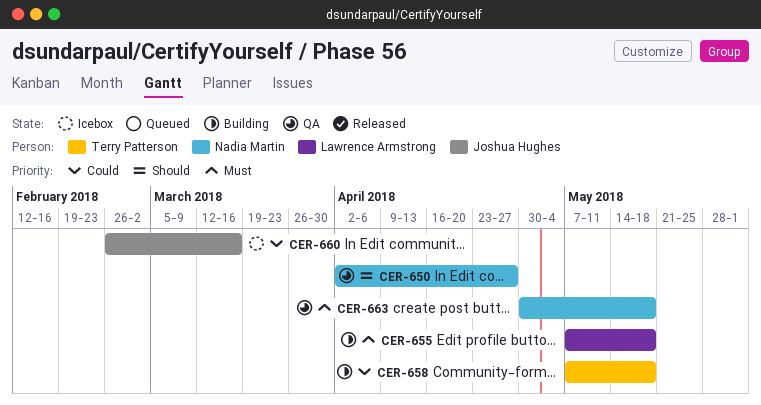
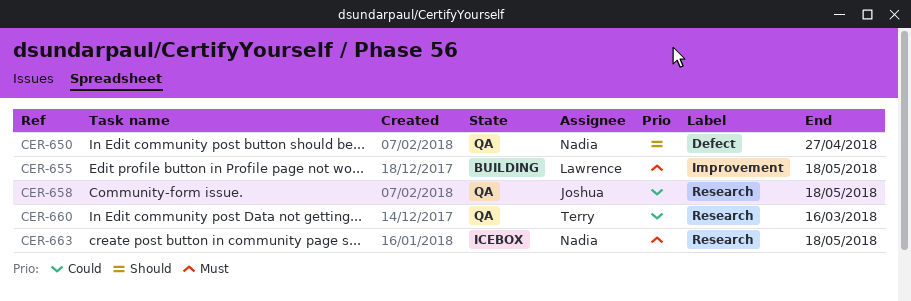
CER-658, status: Building -> QA
CER-658, owner: Terry Patterson -> Joshua Hughes
CER-660, status: Icebox -> QA
CER-660, owner: Joshua Hughes -> Terry Patterson
CER-663, status: QA -> Icebox

